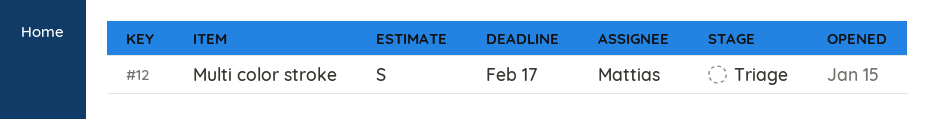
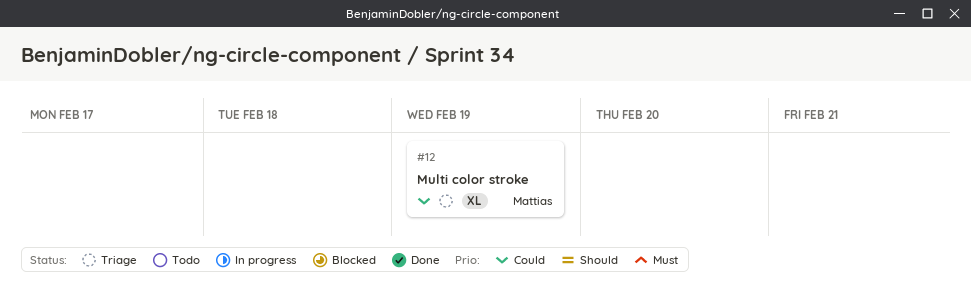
#12, estimate: S -> XL
#12, due: Feb 17 -> Feb 19

